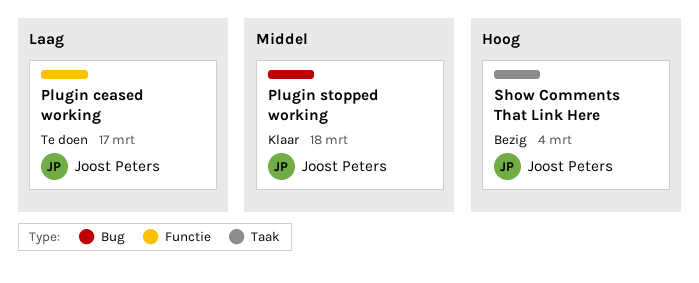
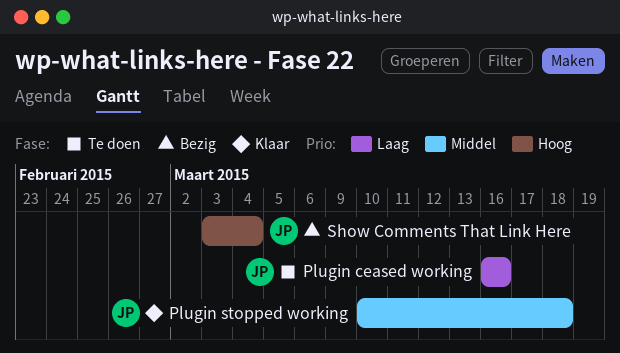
Plugin ceased working, due: Mar 17 -> Mar 16

